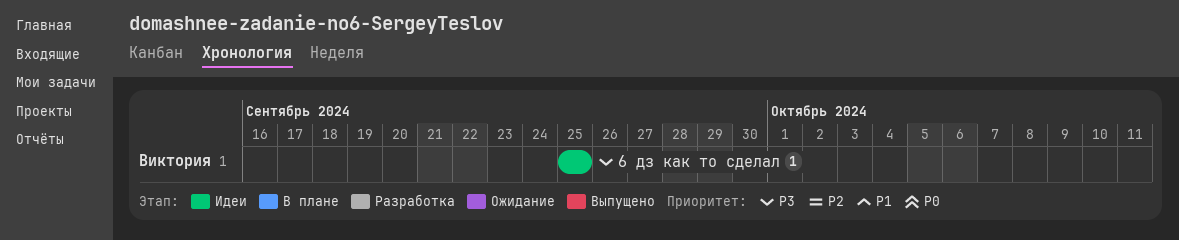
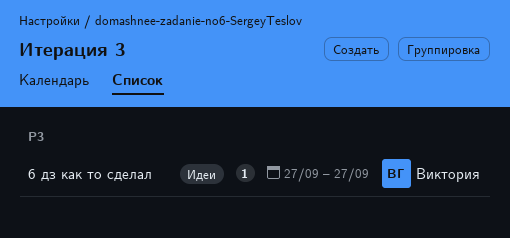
6 дз как то сделал, start: Sep 25 -> Sep 27
6 дз как то сделал, due: Sep 25 -> Sep 27

